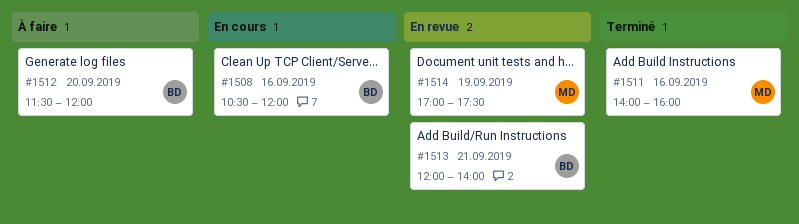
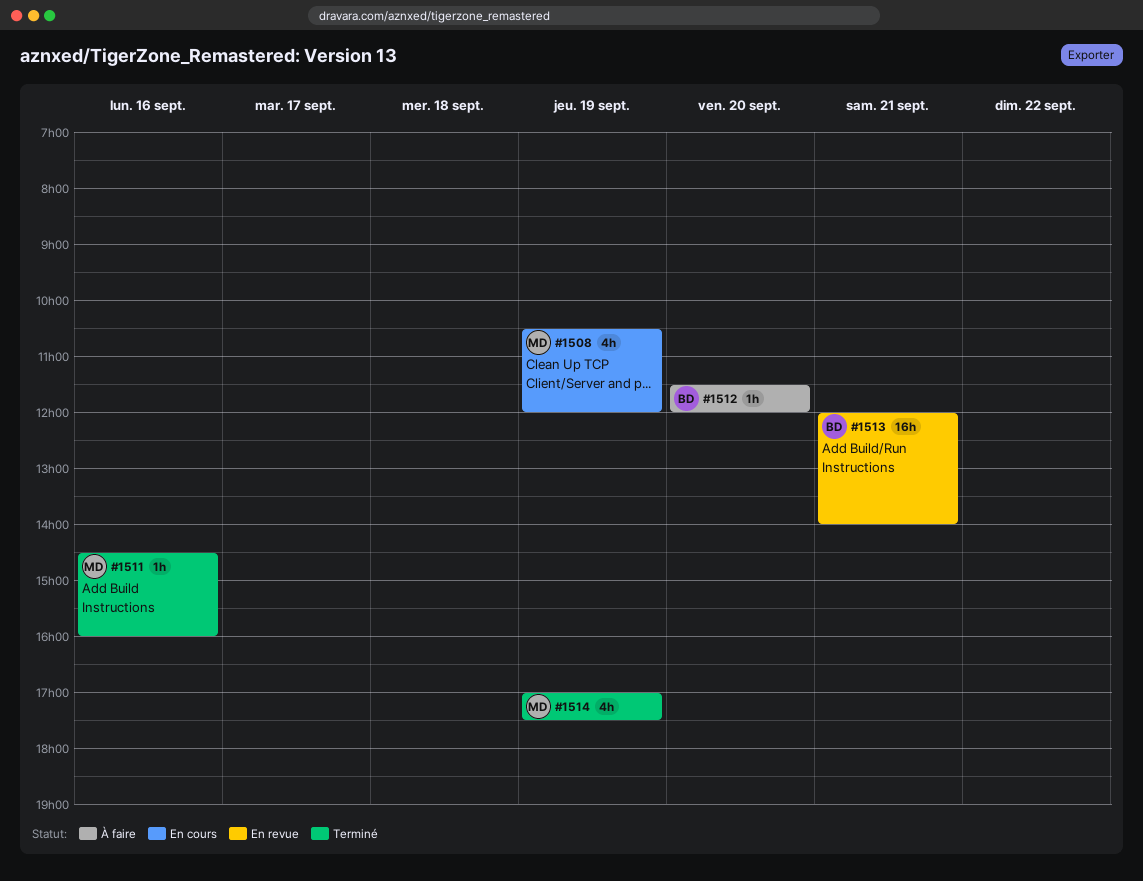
#1508, owner: BD -> MD
#1508, day: Sep 16 -> Sep 19
#1511, begins: 14:00 -> 14:30
#1514, status: En revue -> Terminé

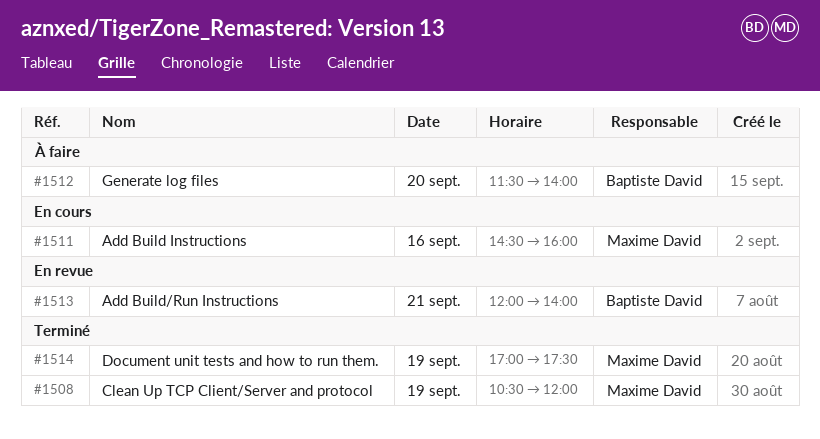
#1508, status: En cours -> Terminé
#1511, status: Terminé -> En cours
#1512, ends: 12:00 -> 14:00

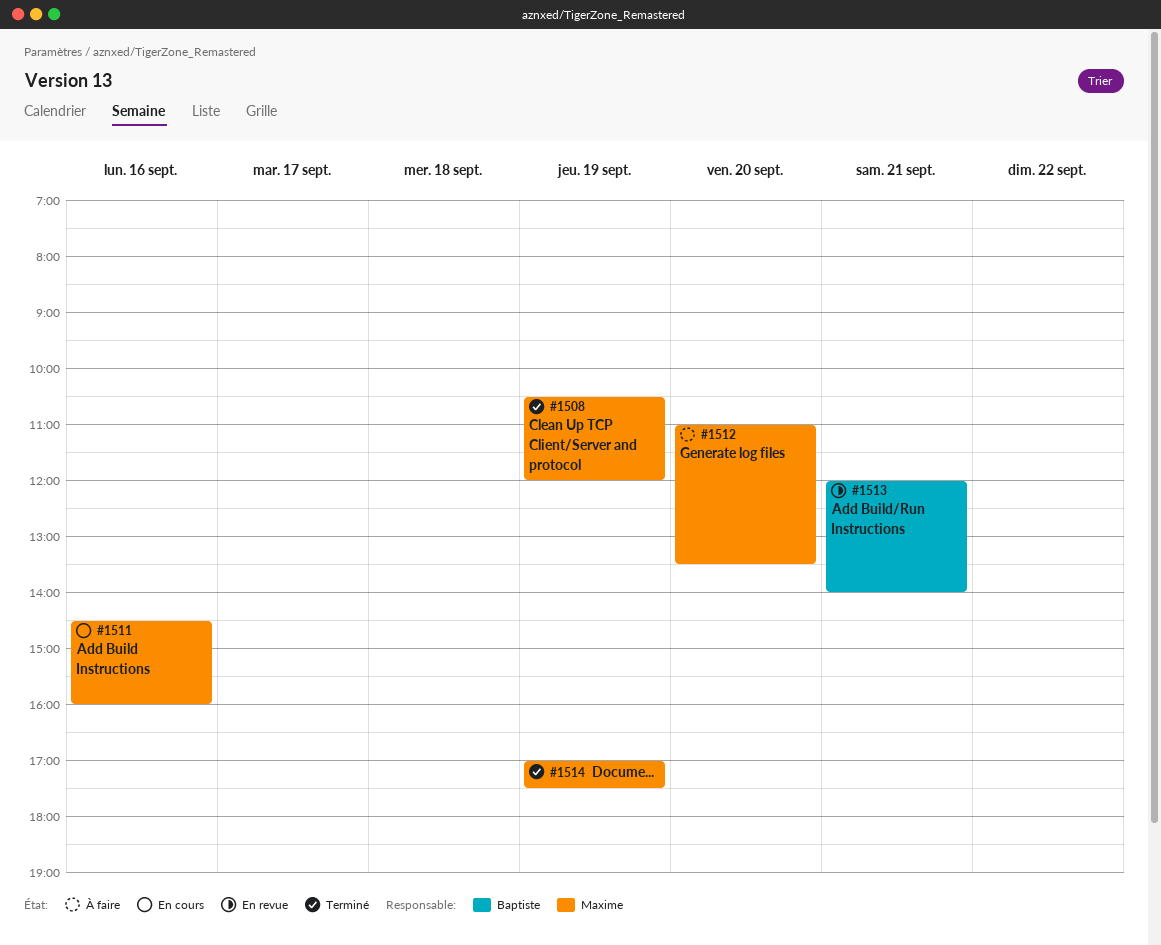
#1512, owner: Baptiste David -> Maxime David
#1512, begins: 11:30 -> 11:00
#1512, ends: 14:00 -> 13:30

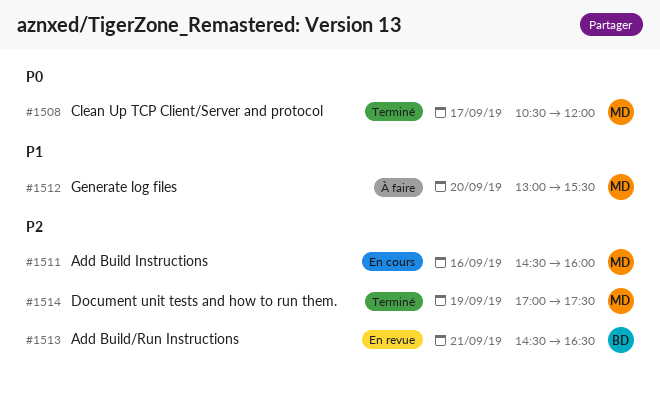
#1508, day: Sep 19 -> Sep 17
#1512, begins: 11:00 -> 13:00
#1512, ends: 13:30 -> 15:30
#1513, begins: 12:00 -> 14:30
#1513, ends: 14:00 -> 16:30

